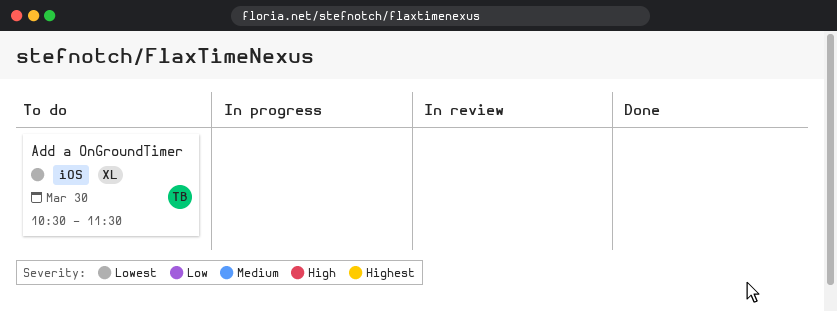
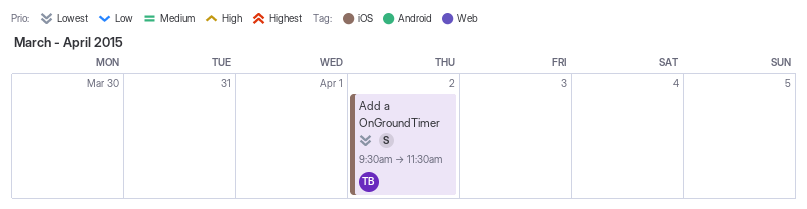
Add a OnGroundTimer, estimate: XL -> S
Add a OnGroundTimer, day: Mar 30 -> Apr 2
Add a OnGroundTimer, begins: 10:30 -> 09:30

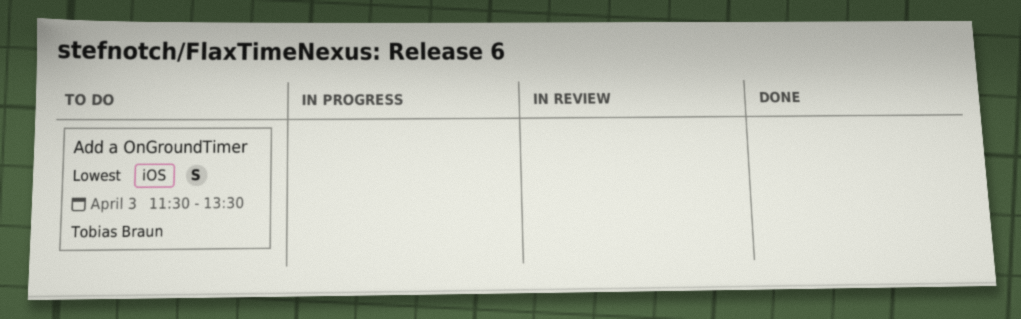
Add a OnGroundTimer, day: Apr 2 -> Apr 3
Add a OnGroundTimer, begins: 09:30 -> 11:30
Add a OnGroundTimer, ends: 11:30 -> 13:30

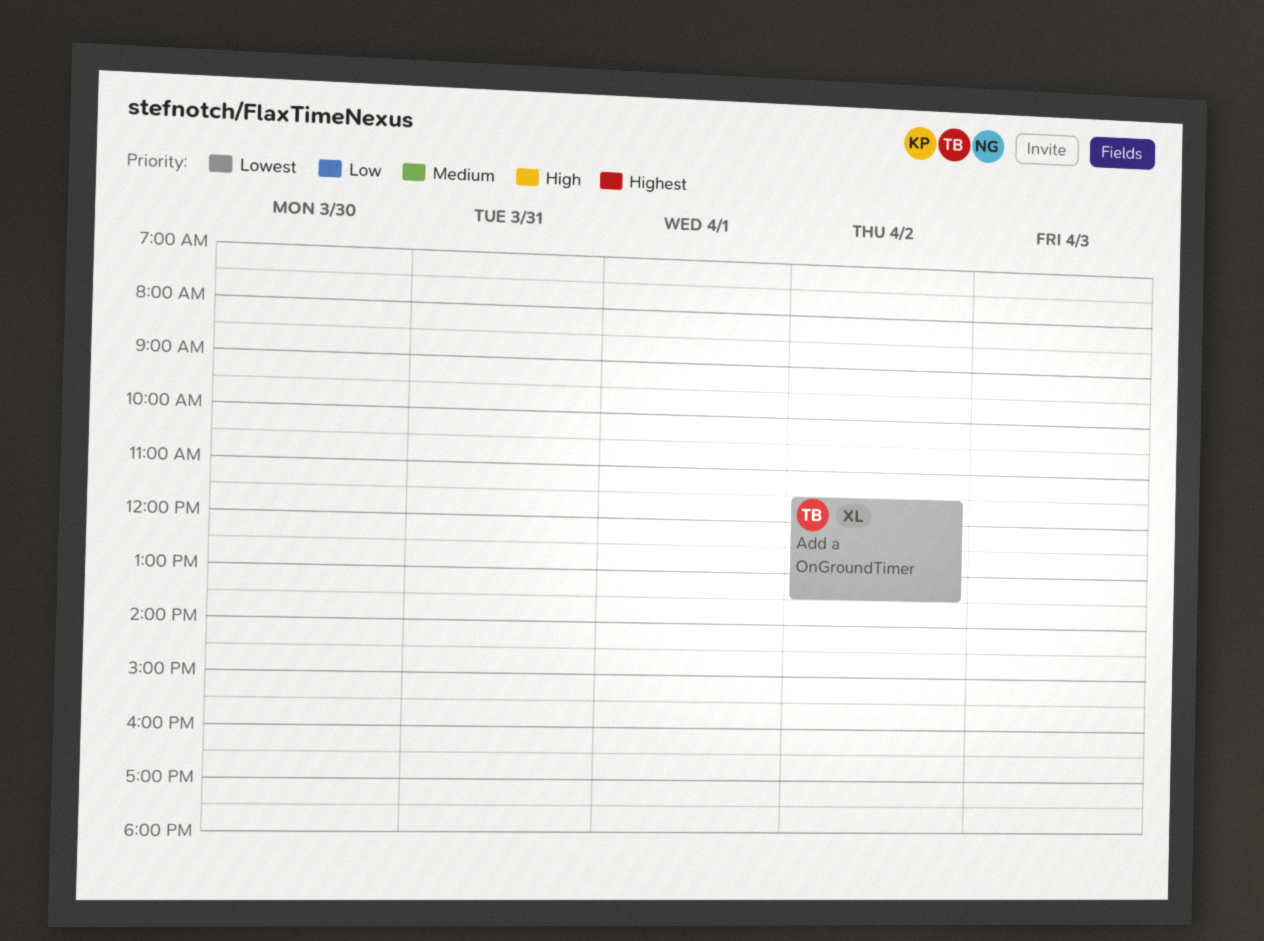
Add a OnGroundTimer, estimate: S -> XL
Add a OnGroundTimer, day: Apr 3 -> Apr 2

